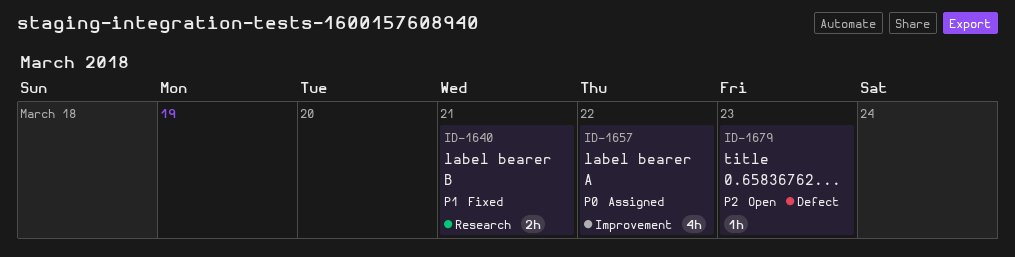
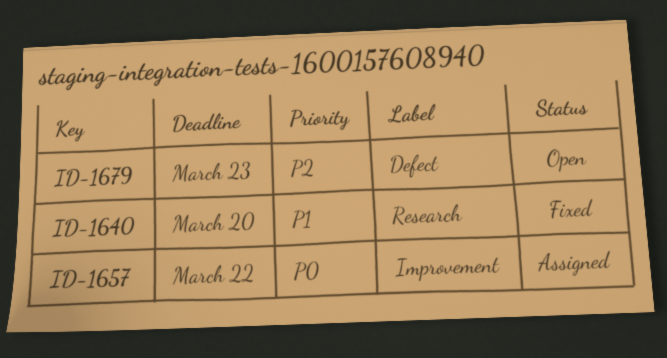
ID-1640, due: Mar 21 -> Mar 20

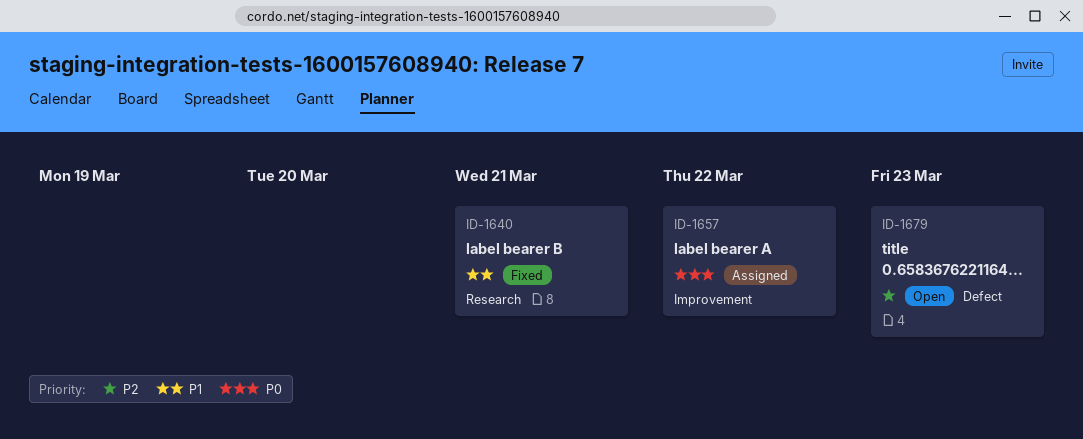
ID-1640, due: Mar 20 -> Mar 21

